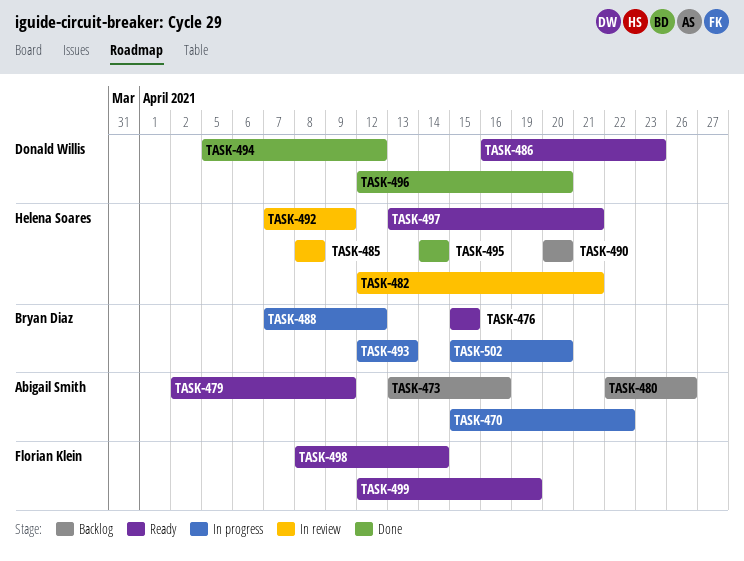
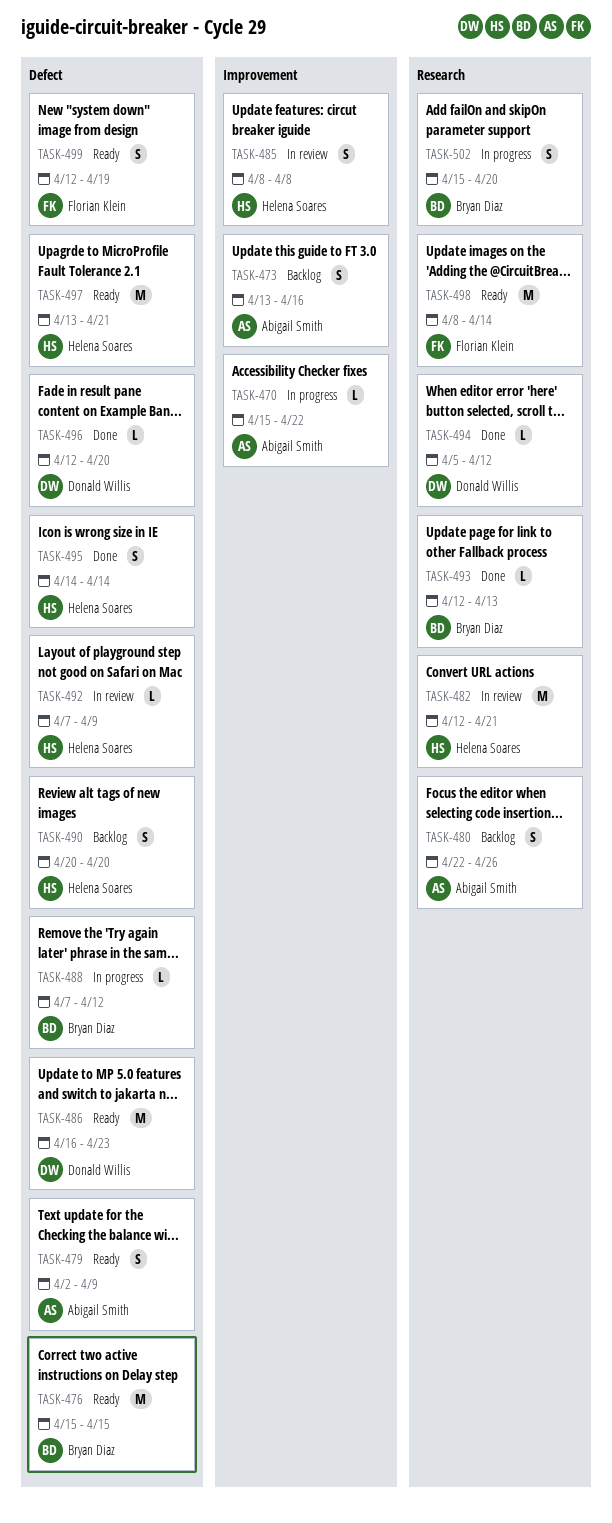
TASK-493, status: In progress -> Done

